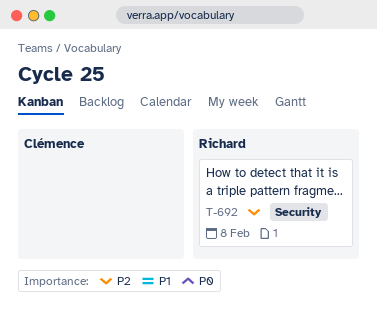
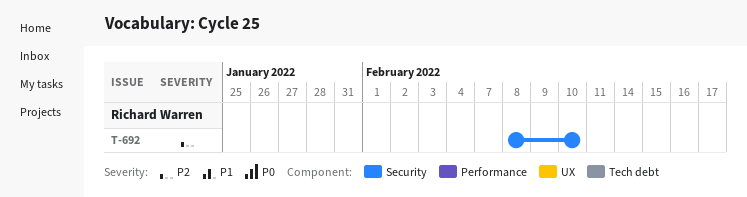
T-692, due: Feb 8 -> Feb 10

